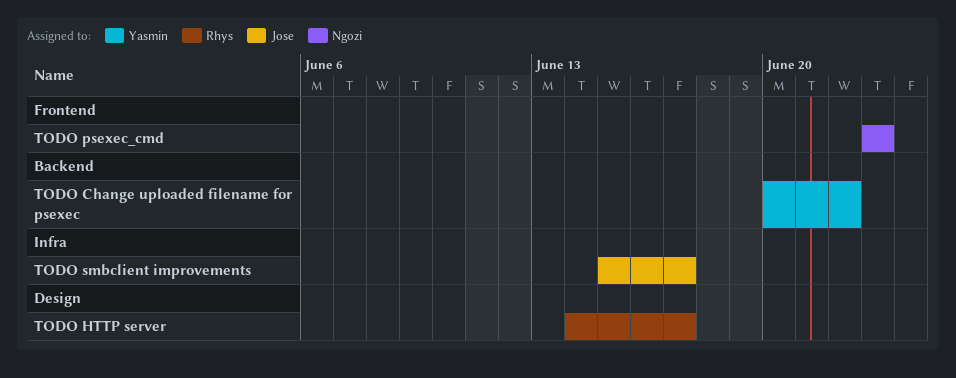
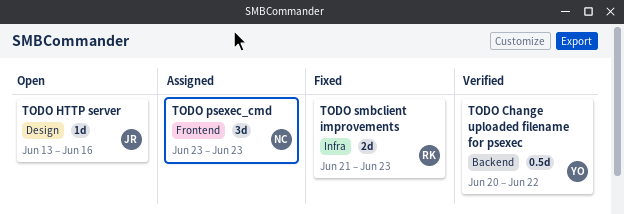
TODO HTTP server, owner: Rhys -> Jose
TODO HTTP server, start: Jun 14 -> Jun 13
TODO HTTP server, due: Jun 17 -> Jun 16
TODO smbclient improvements, owner: Jose -> Rhys
TODO smbclient improvements, start: Jun 15 -> Jun 21
TODO smbclient improvements, due: Jun 17 -> Jun 23

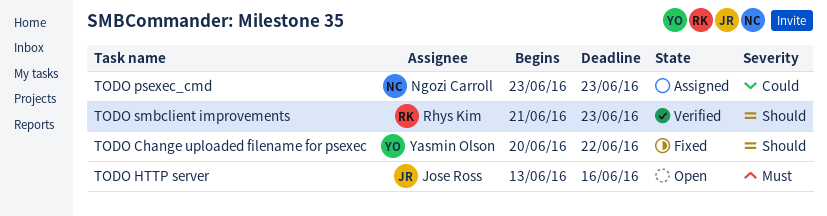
TODO Change uploaded filename for psexec, status: Verified -> Fixed
TODO smbclient improvements, status: Fixed -> Verified

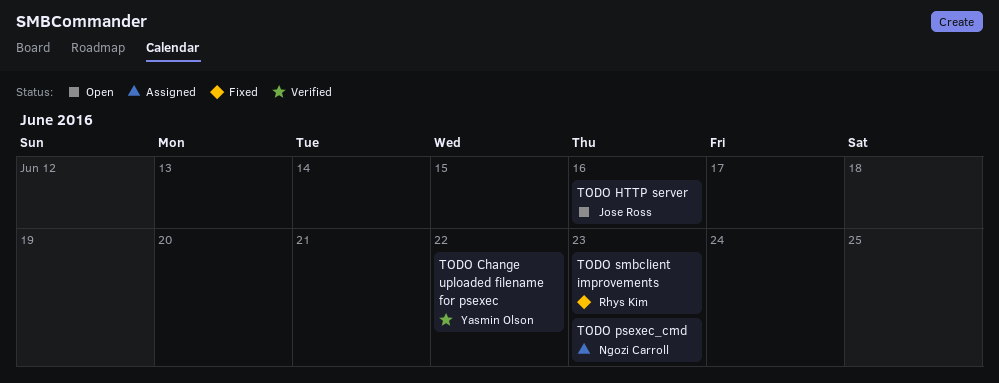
TODO Change uploaded filename for psexec, status: Fixed -> Verified
TODO smbclient improvements, status: Verified -> Fixed

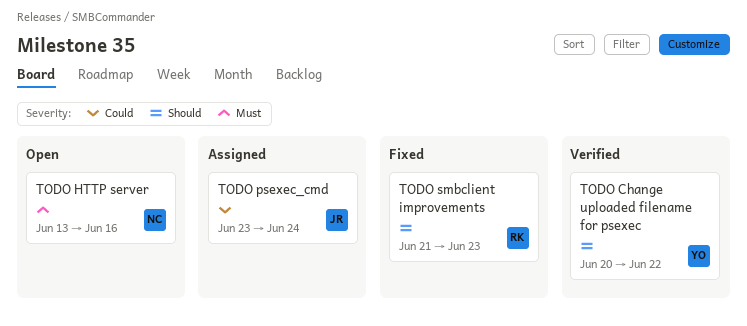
TODO HTTP server, owner: Jose Ross -> Ngozi Carroll
TODO psexec_cmd, owner: Ngozi Carroll -> Jose Ross
TODO psexec_cmd, due: Jun 23 -> Jun 24

